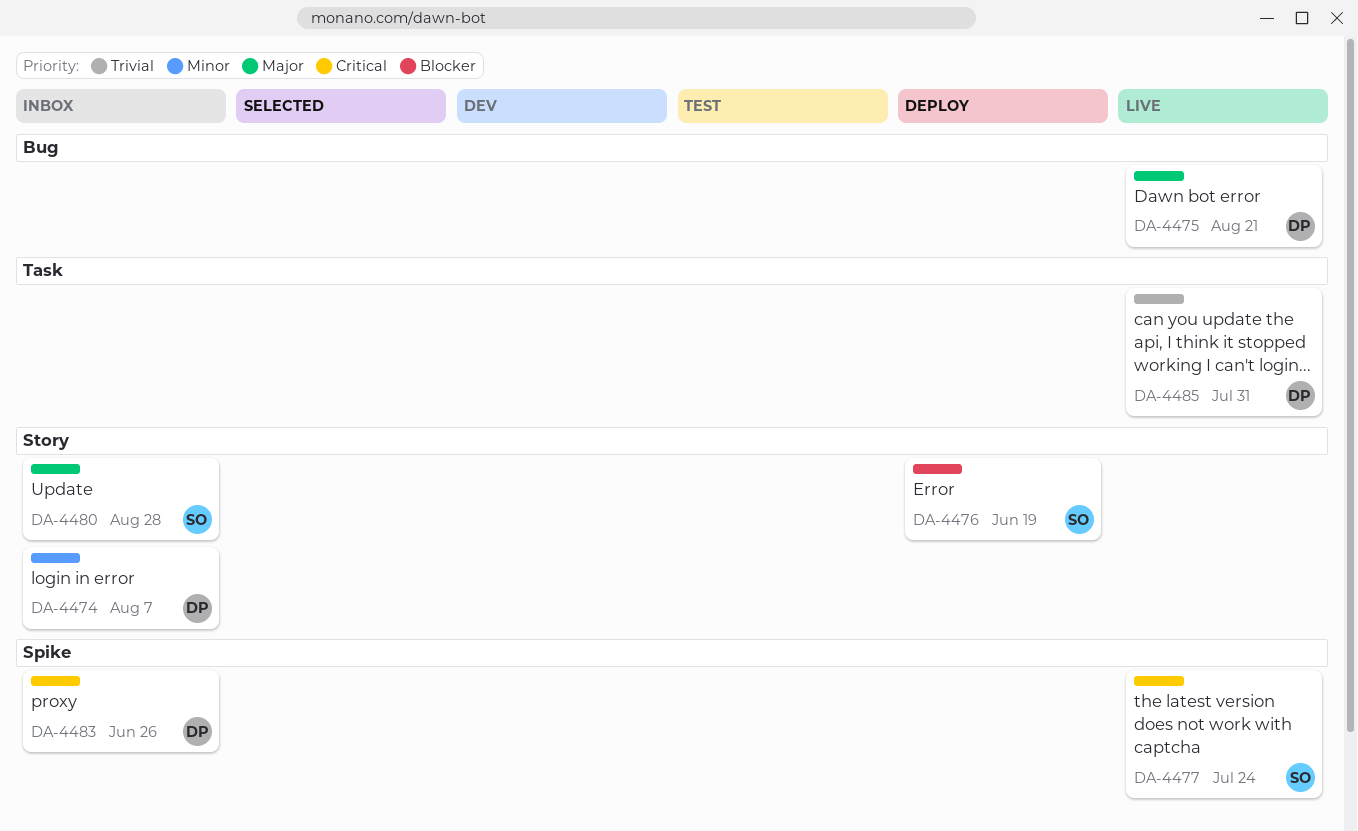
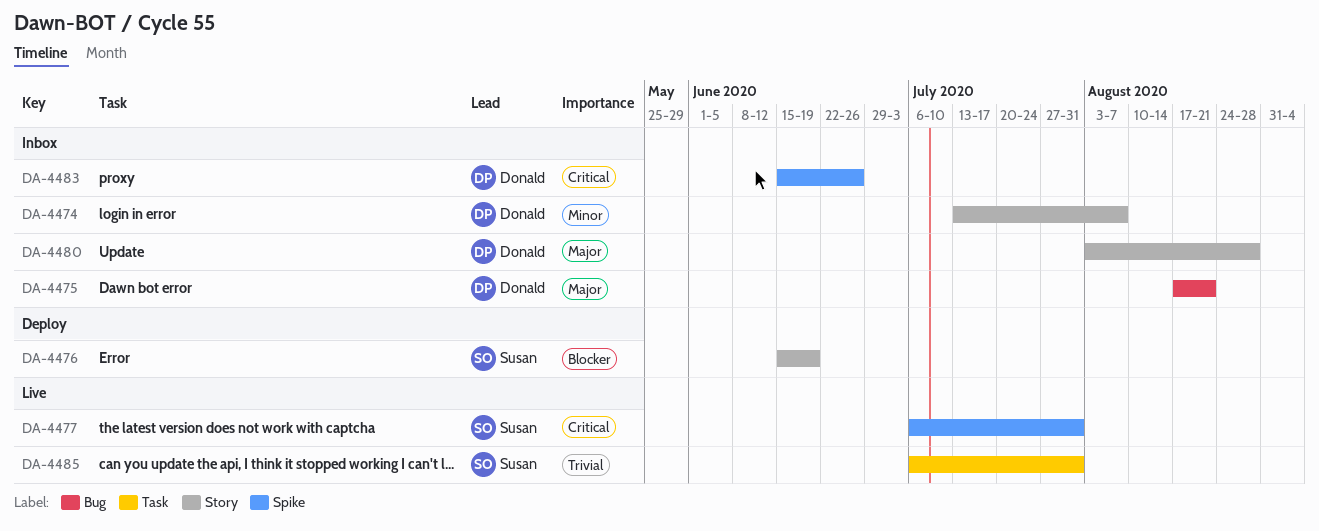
DA-4475, status: Live -> Inbox
DA-4477, due: Jul 24 -> Jul 31
DA-4480, owner: Susan -> Donald
DA-4485, owner: Donald -> Susan

